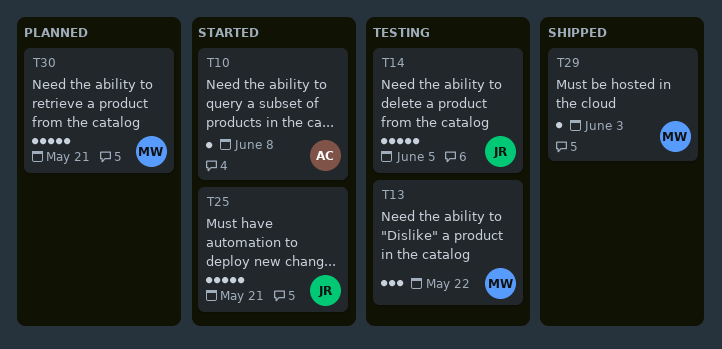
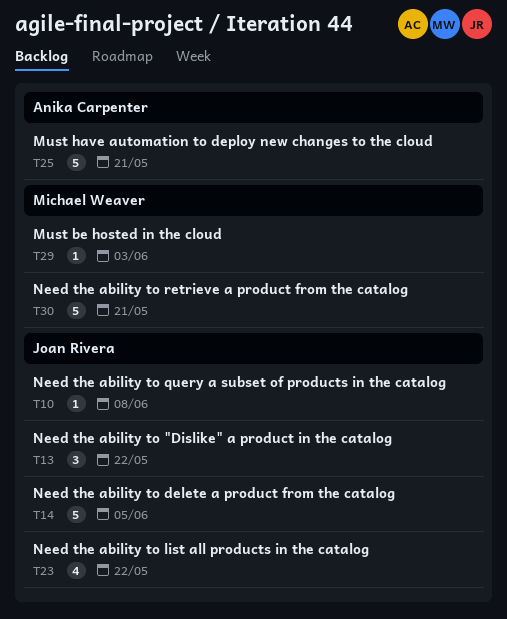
T10, owner: Anika Carpenter -> Joan Rivera
T13, owner: Michael Weaver -> Joan Rivera
T23: none -> present
T25, owner: Joan Rivera -> Anika Carpenter

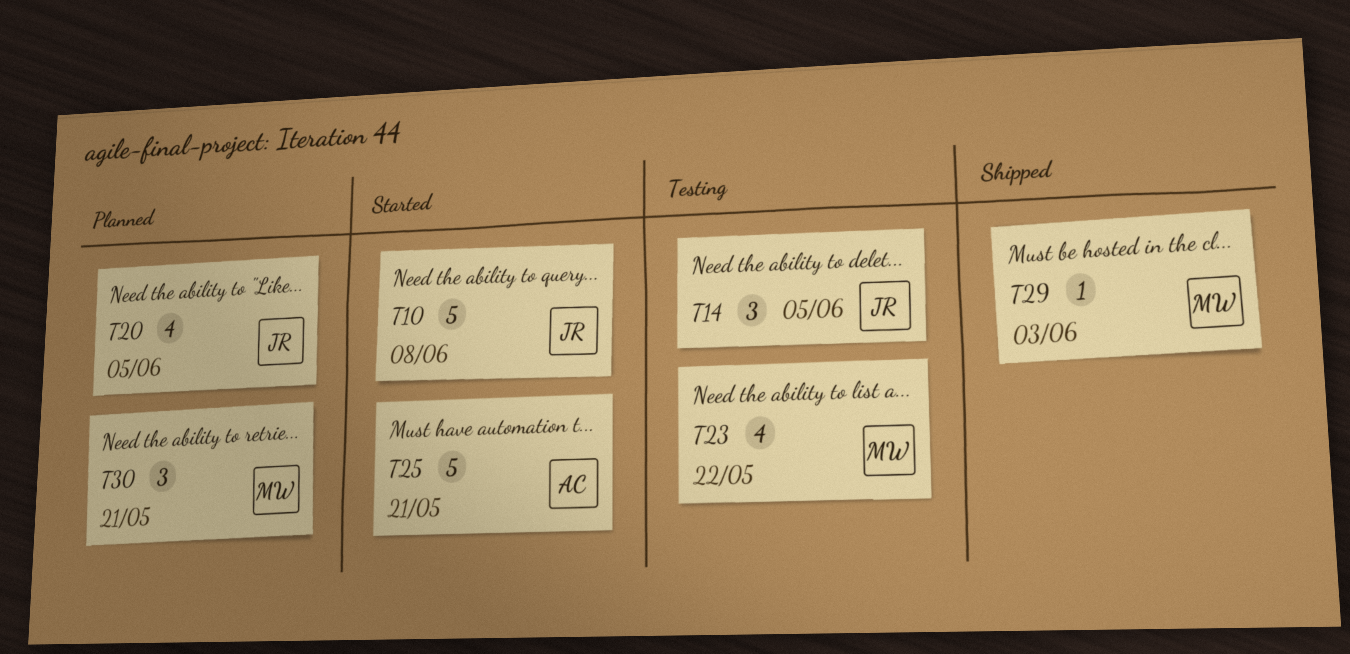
T10, estimate: 1 -> 5
T13: present -> none
T14, estimate: 5 -> 3
T20: none -> present
T23, owner: Joan Rivera -> Michael Weaver
T30, estimate: 5 -> 3

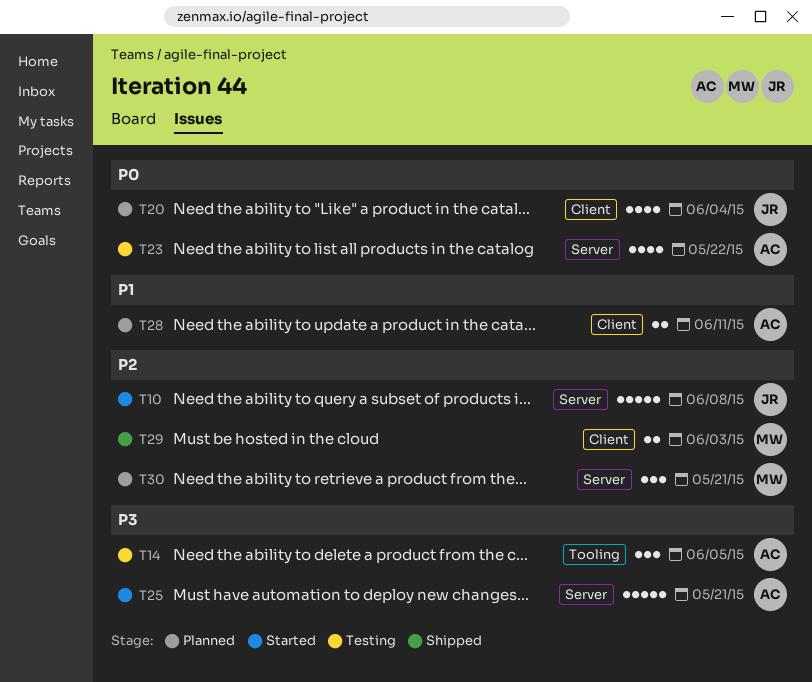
T14, owner: JR -> AC
T20, due: Jun 5 -> Jun 4
T23, owner: MW -> AC
T28: none -> present
T29, estimate: 1 -> 2

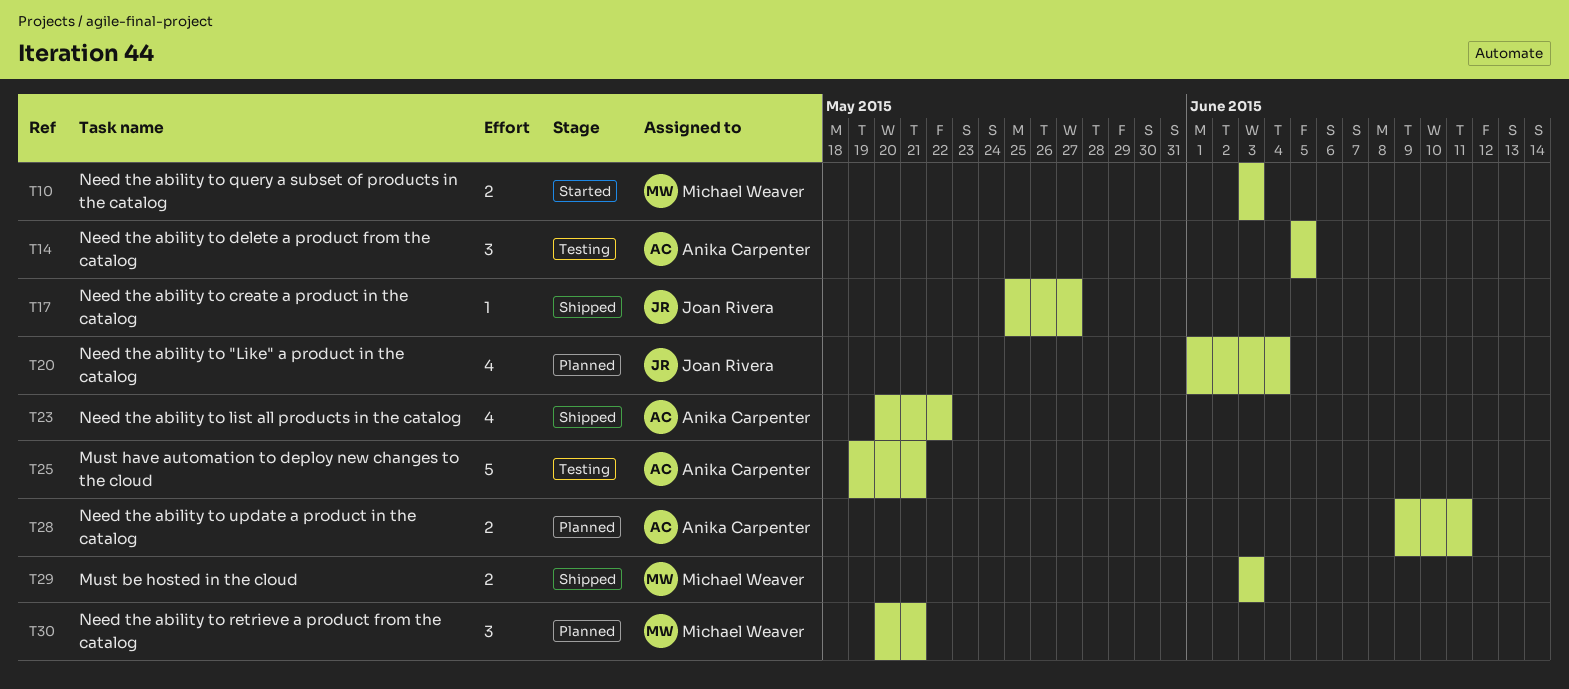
T10, owner: Joan Rivera -> Michael Weaver
T10, estimate: 5 -> 2
T10, due: Jun 8 -> Jun 3
T17: none -> present
T23, status: Testing -> Shipped
T25, status: Started -> Testing

